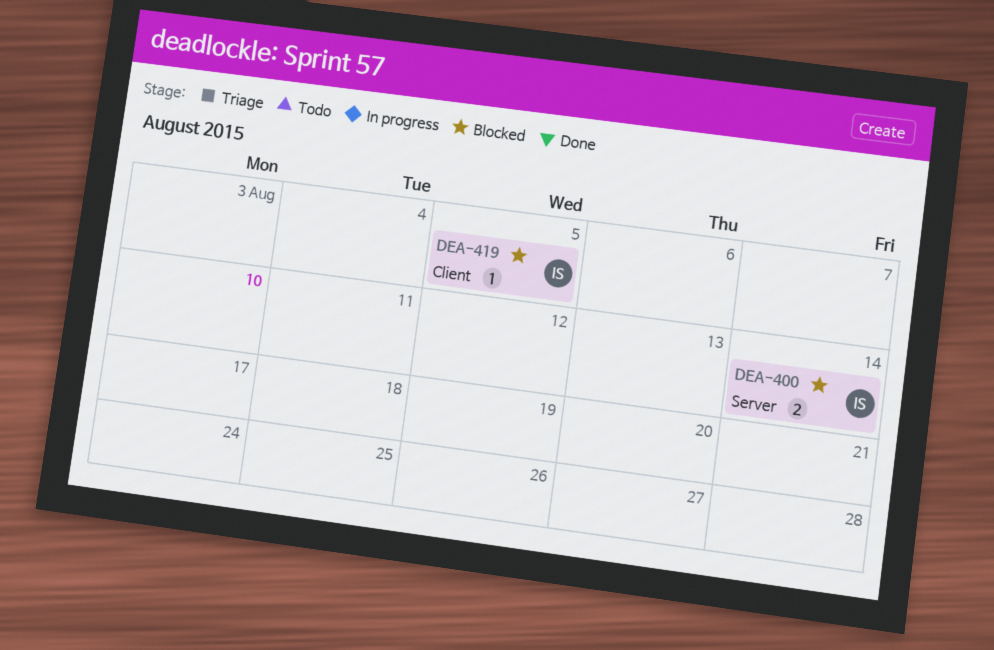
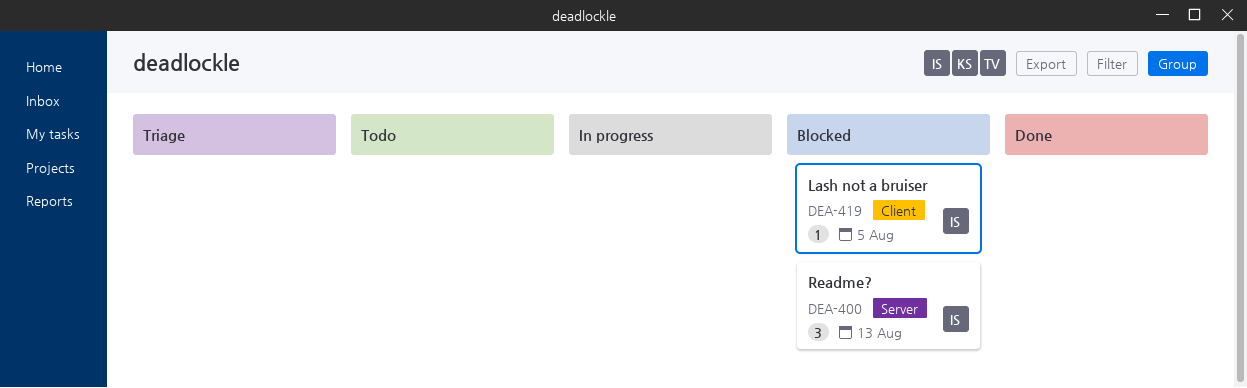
DEA-400, estimate: 2 -> 3
DEA-400, due: Aug 14 -> Aug 13

